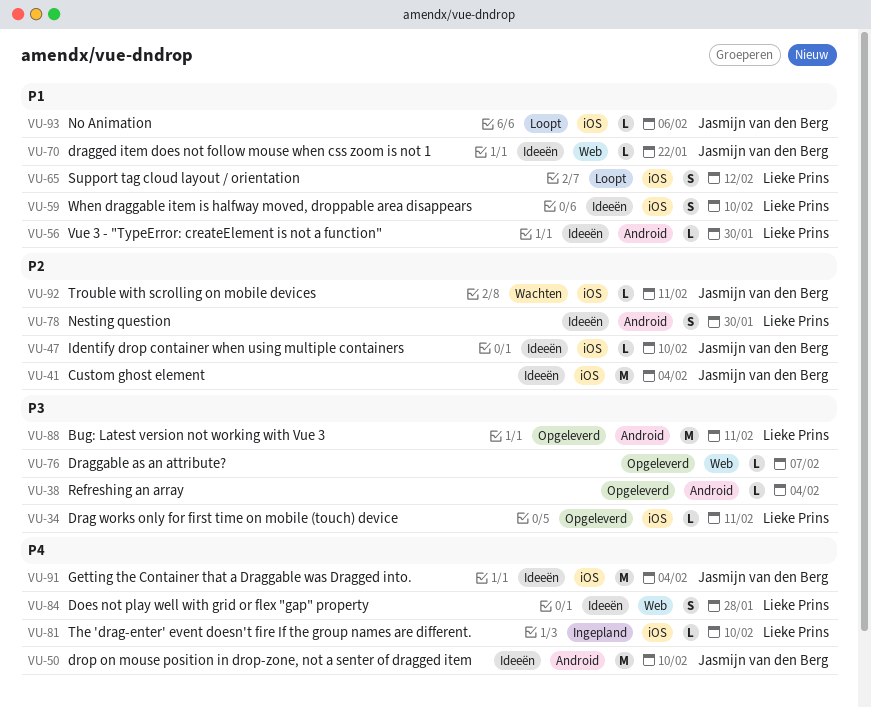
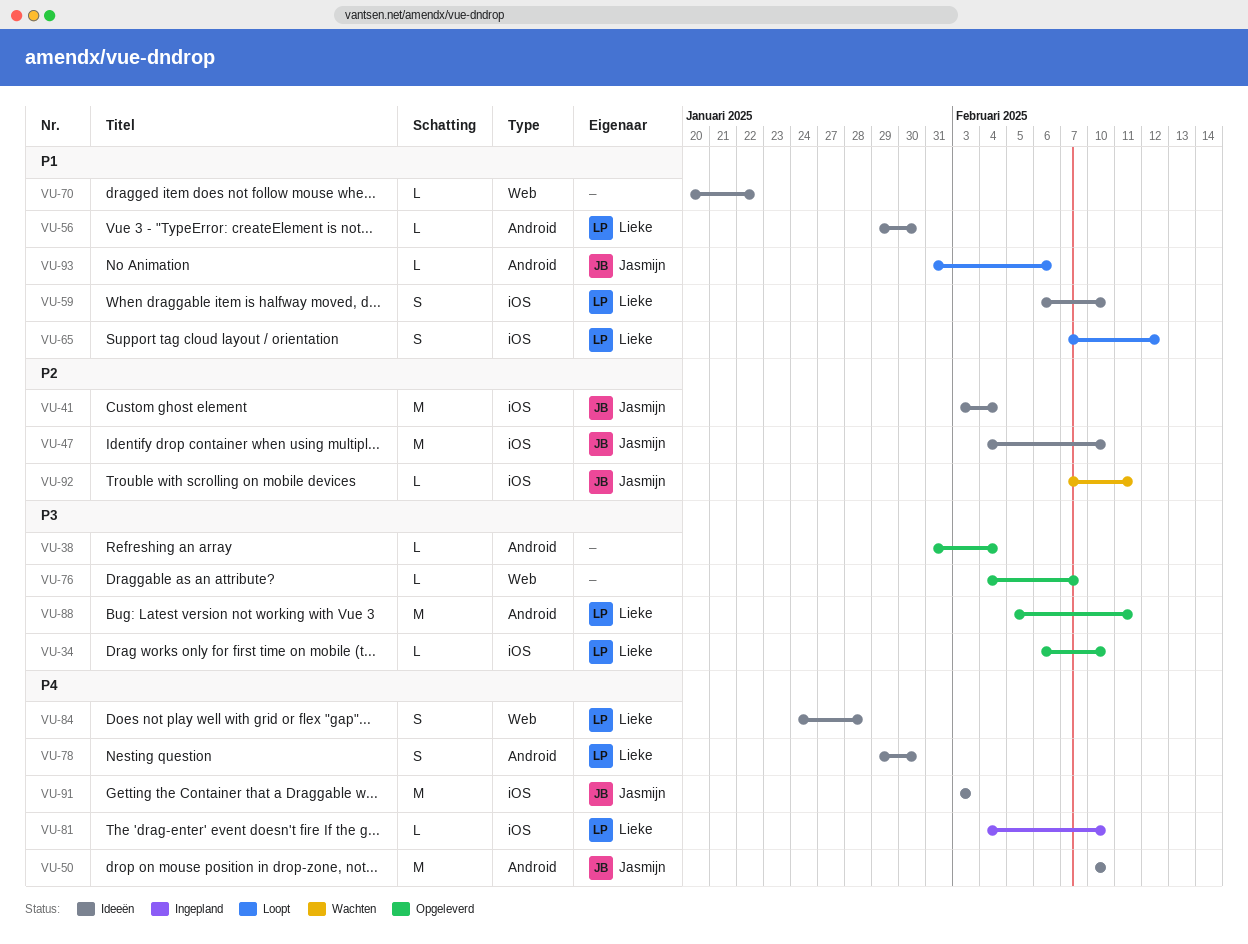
VU-34, due: Feb 11 -> Feb 10
VU-47, estimate: L -> M
VU-70, owner: Jasmijn van den Berg -> none
VU-78, priority: P2 -> P4
VU-91, due: Feb 4 -> Feb 3
VU-93, label: iOS -> Android

